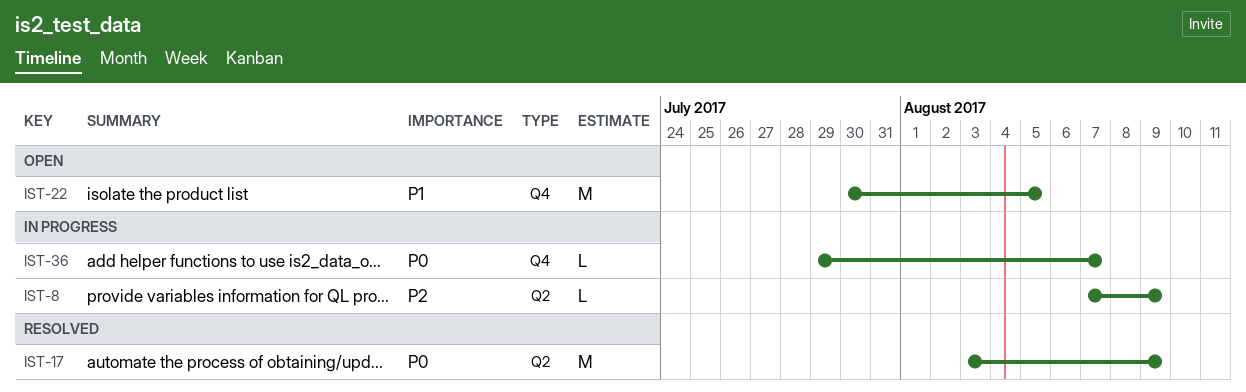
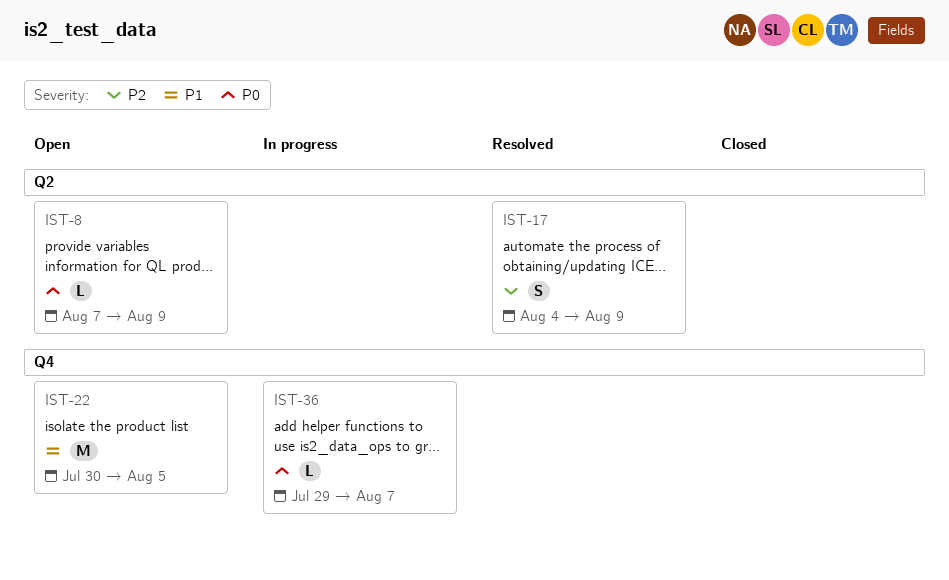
IST-8, status: In progress -> Open
IST-8, priority: P2 -> P0
IST-17, priority: P0 -> P2
IST-17, estimate: M -> S
IST-17, start: Aug 3 -> Aug 4

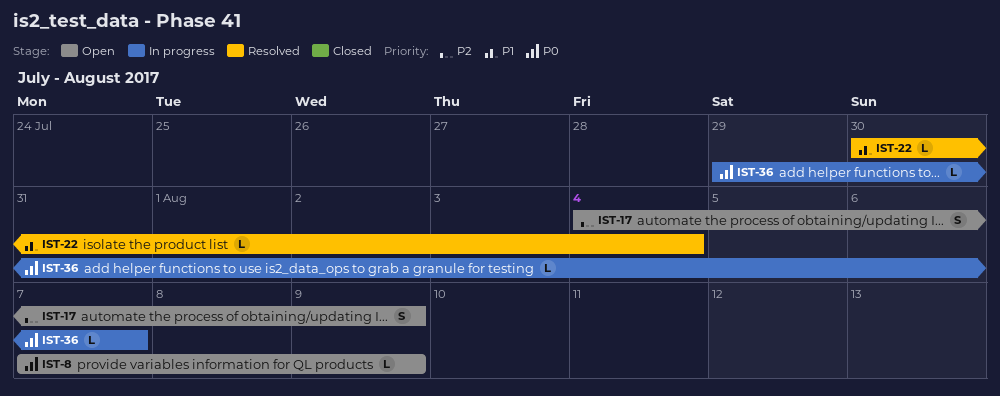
IST-17, status: Resolved -> Open
IST-22, status: Open -> Resolved
IST-22, estimate: M -> L
IST-22, due: Aug 5 -> Aug 4

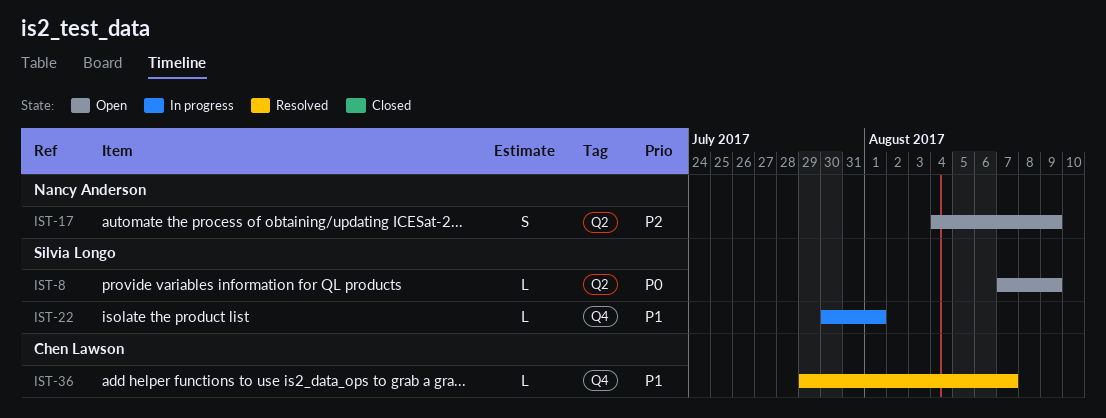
IST-22, status: Resolved -> In progress
IST-22, due: Aug 4 -> Aug 1
IST-36, status: In progress -> Resolved
IST-36, priority: P0 -> P1

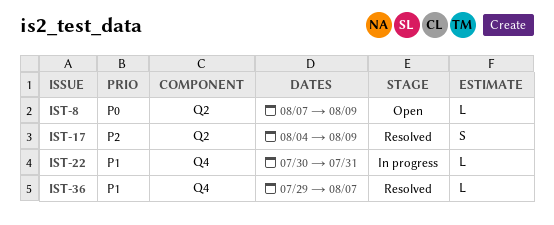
IST-17, status: Open -> Resolved
IST-22, due: Aug 1 -> Jul 31

